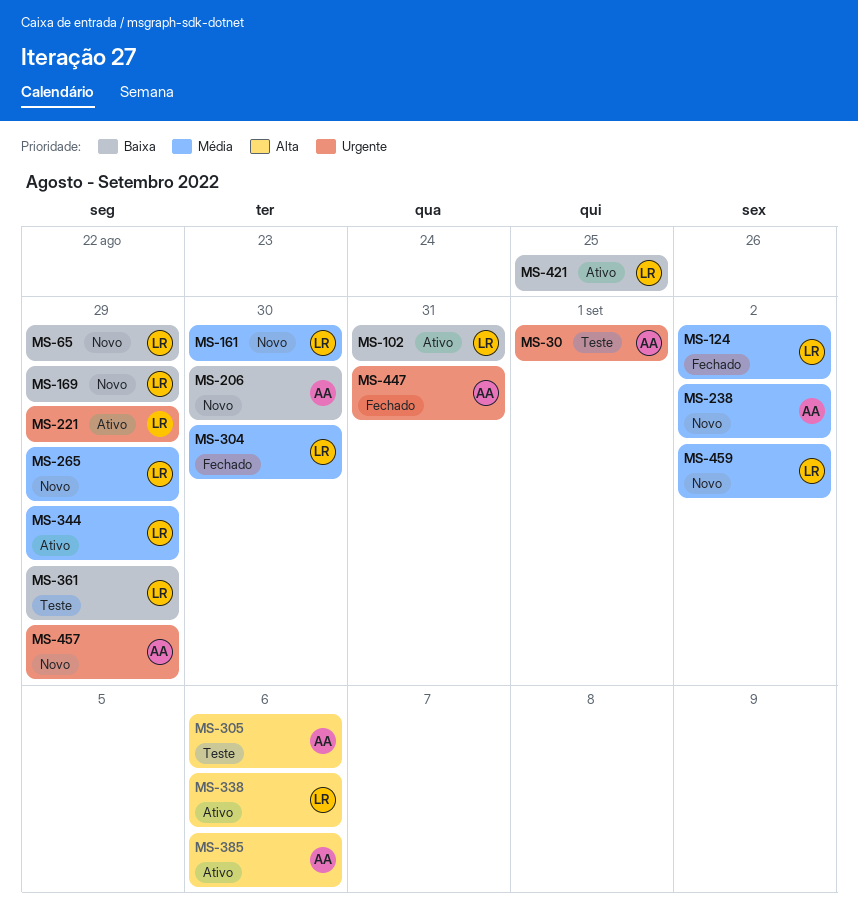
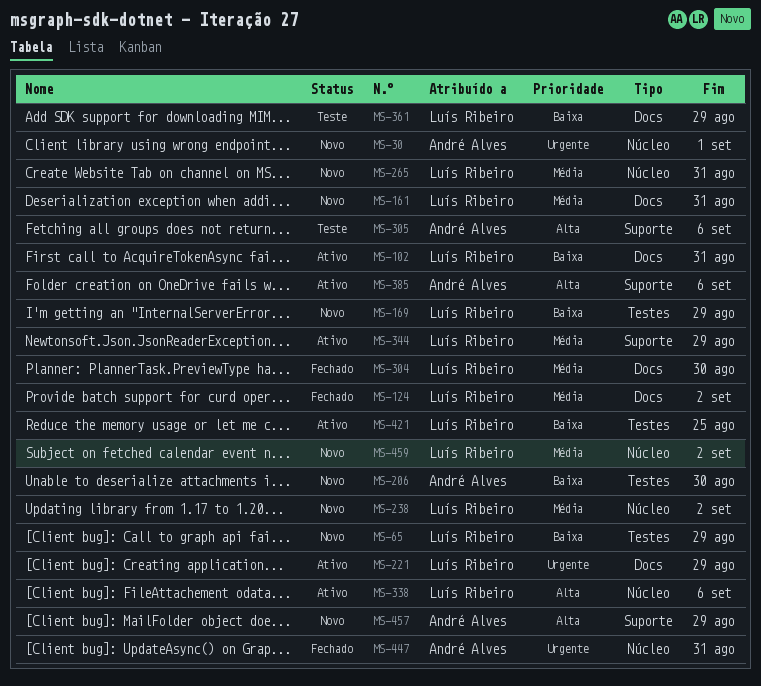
MS-30, status: Teste -> Novo
MS-161, due: Aug 30 -> Aug 31
MS-238, owner: André Alves -> Luís Ribeiro
MS-265, due: Aug 29 -> Aug 31
MS-457, priority: Urgente -> Alta

